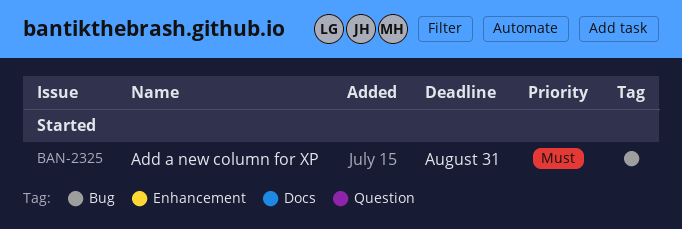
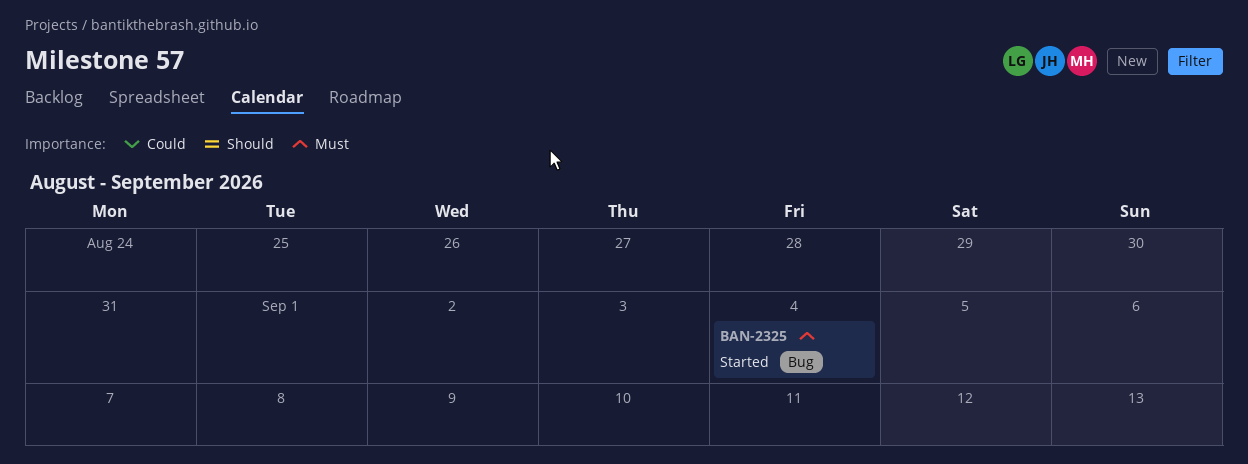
BAN-2325, due: Aug 31 -> Sep 4

